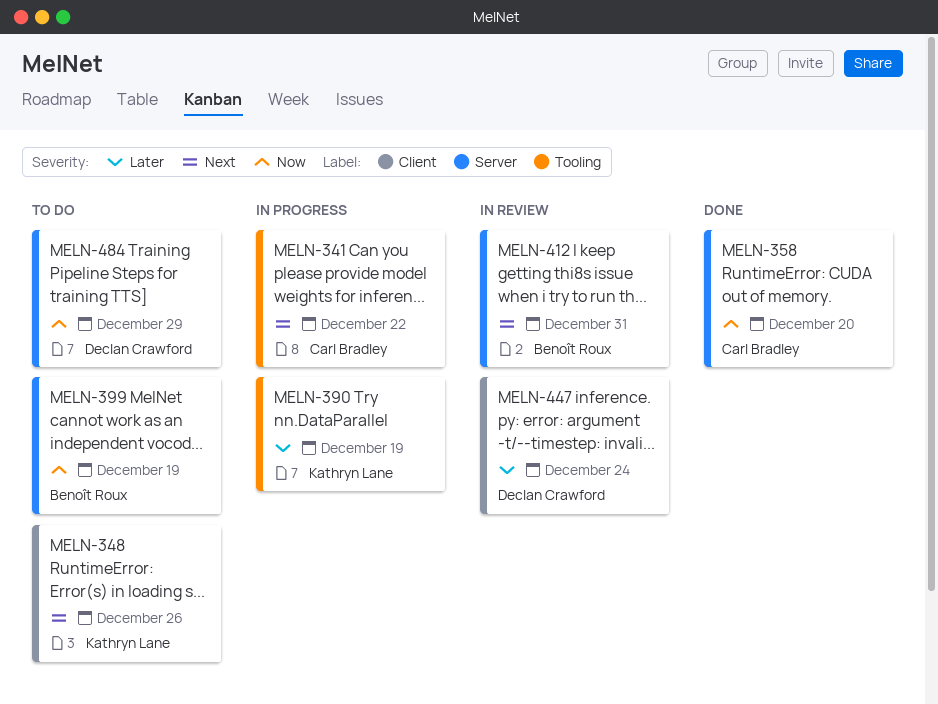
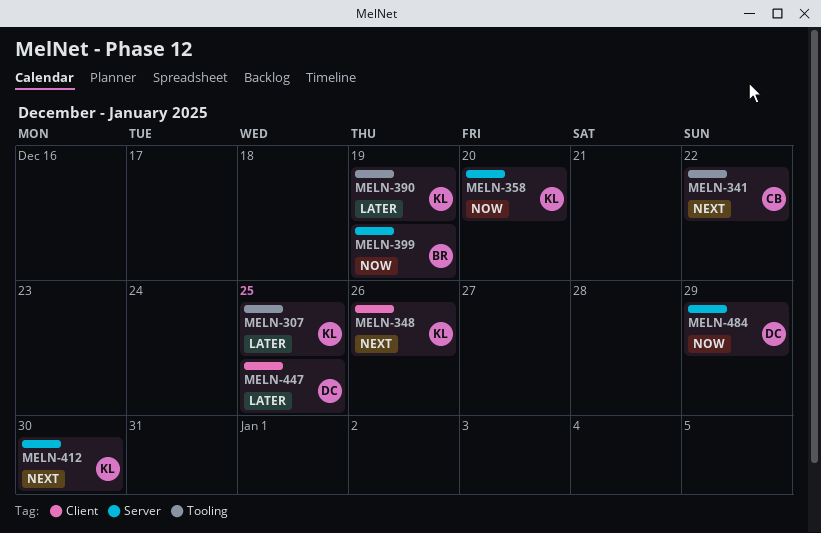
MELN-307: none -> present
MELN-358, owner: Carl Bradley -> Kathryn Lane
MELN-412, owner: Benoît Roux -> Kathryn Lane
MELN-412, due: Dec 31 -> Dec 30
MELN-447, due: Dec 24 -> Dec 25

